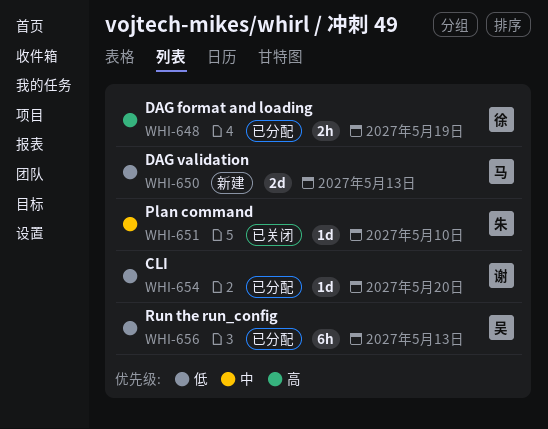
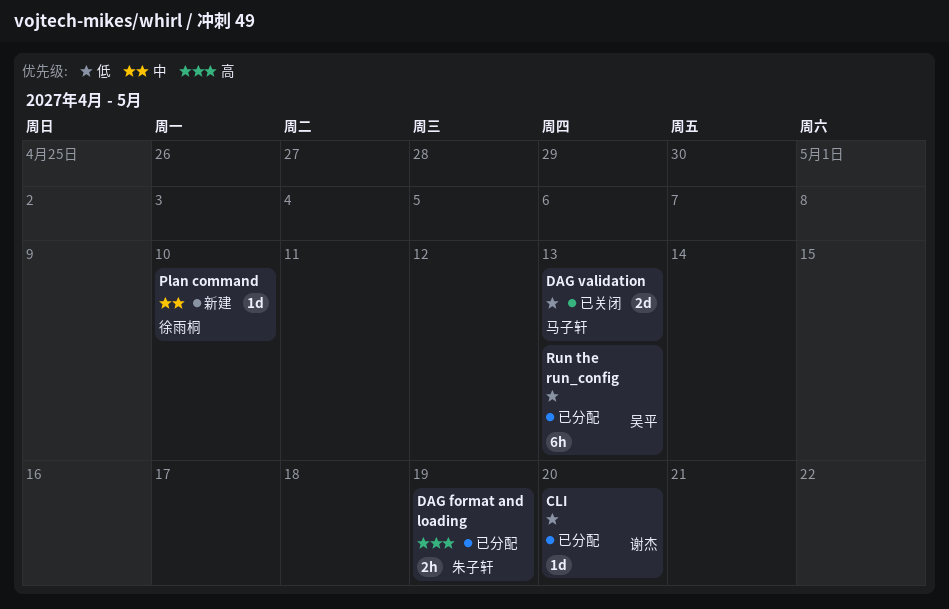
DAG format and loading, owner: 徐雨桐 -> 朱子轩
DAG validation, status: 新建 -> 已关闭
Plan command, status: 已关闭 -> 新建
Plan command, owner: 朱子轩 -> 徐雨桐

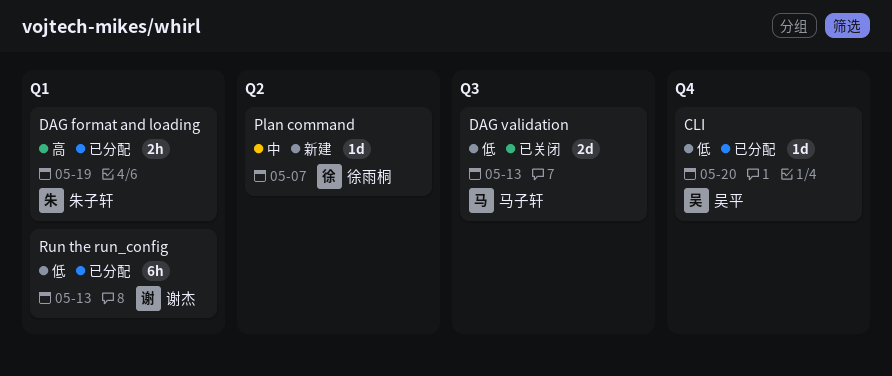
CLI, owner: 谢杰 -> 吴平
Plan command, due: May 10 -> May 7
Run the run_config, owner: 吴平 -> 谢杰

